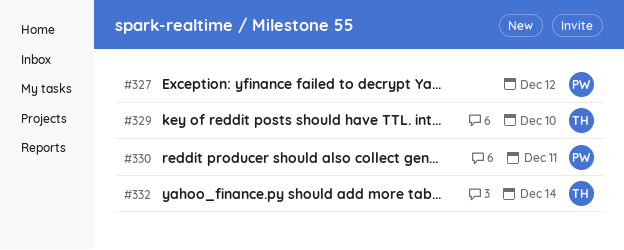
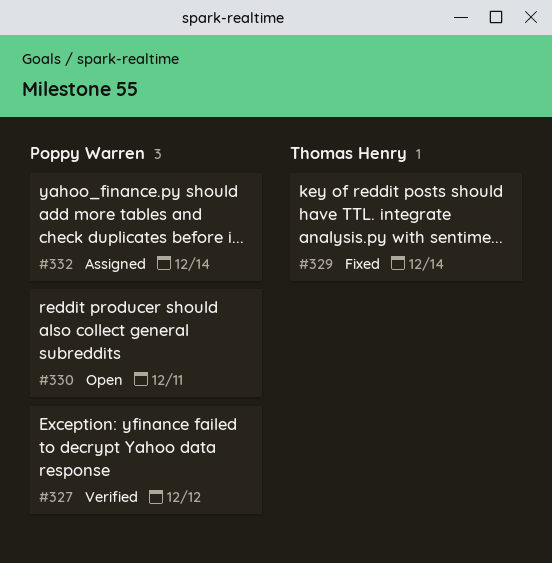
#329, due: Dec 10 -> Dec 14
#332, owner: Thomas Henry -> Poppy Warren

